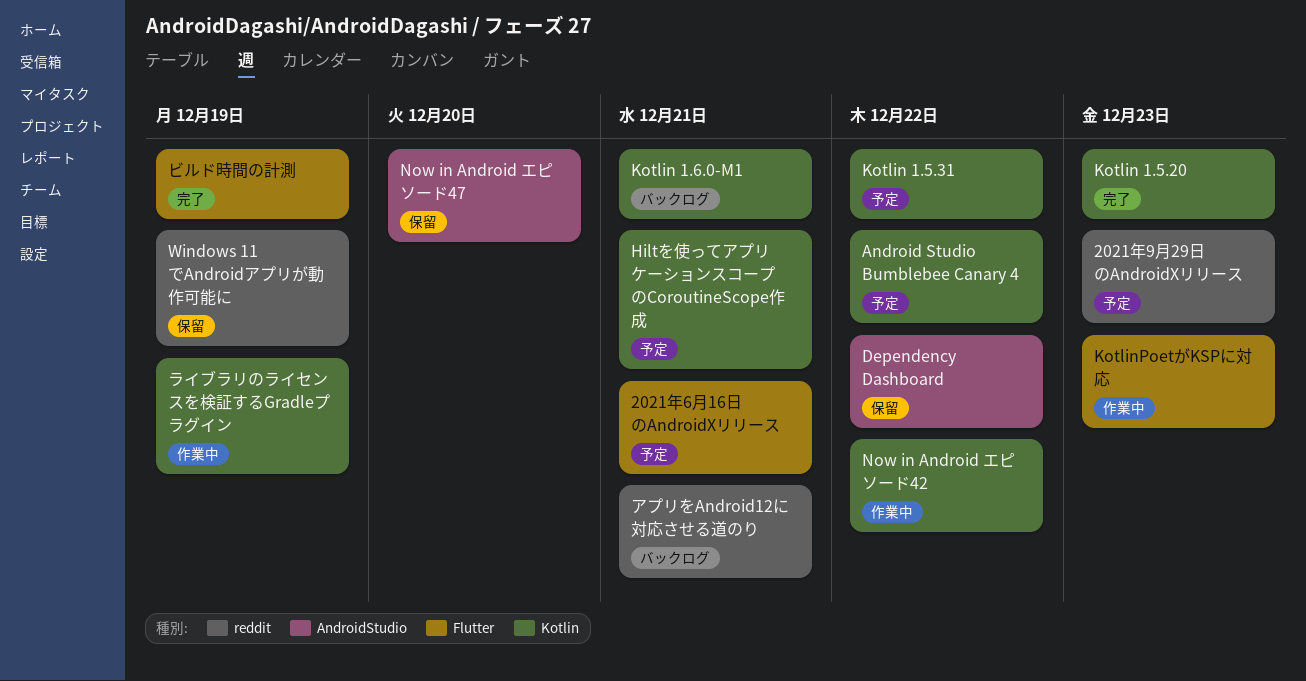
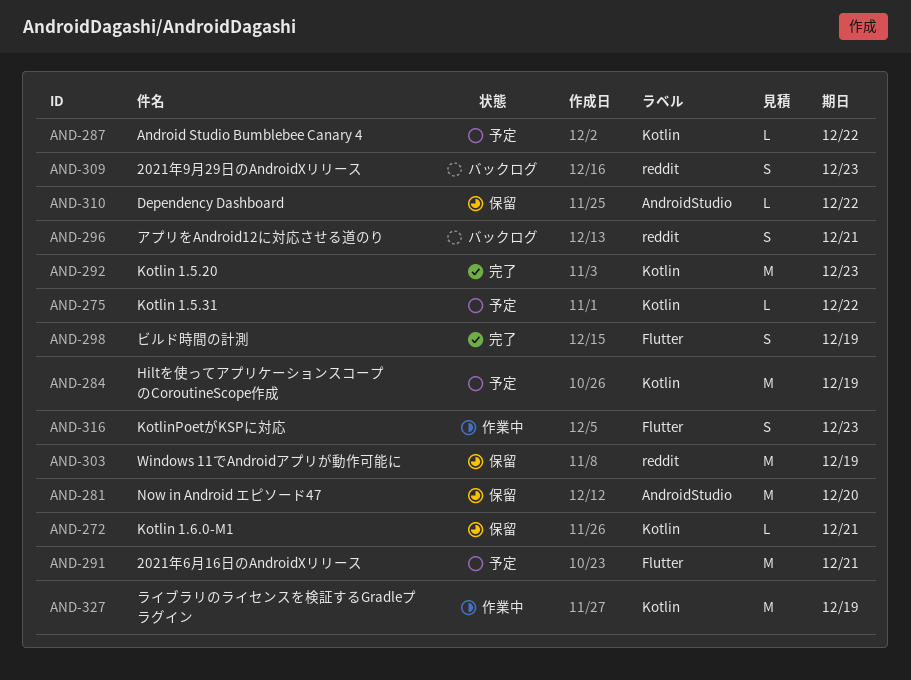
2021年9月29日のAndroidXリリース, status: 予定 -> バックログ
Hiltを使ってアプリケーションスコープのCoroutineScope作成, due: Dec 21 -> Dec 19
Kotlin 1.6.0-M1, status: バックログ -> 保留
Now in Android エピソード42: present -> none

